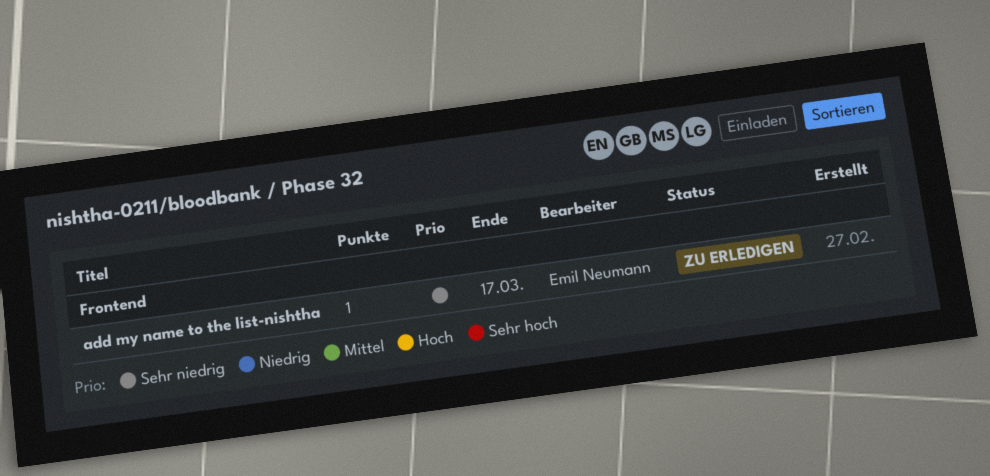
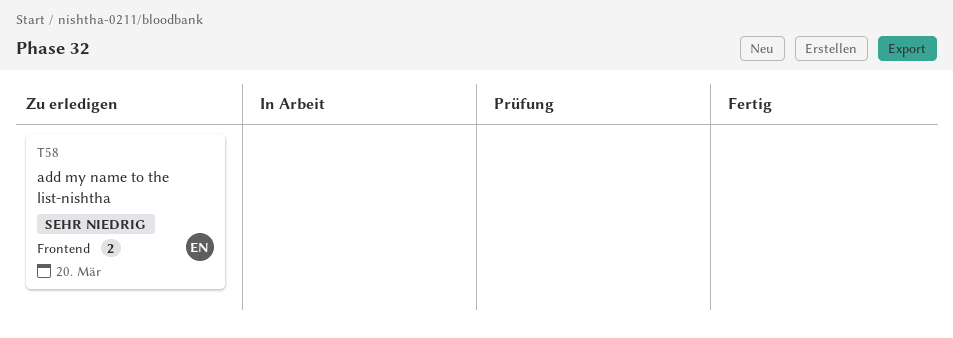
add my name to the list-nishtha, estimate: 1 -> 2
add my name to the list-nishtha, due: Mar 17 -> Mar 20

